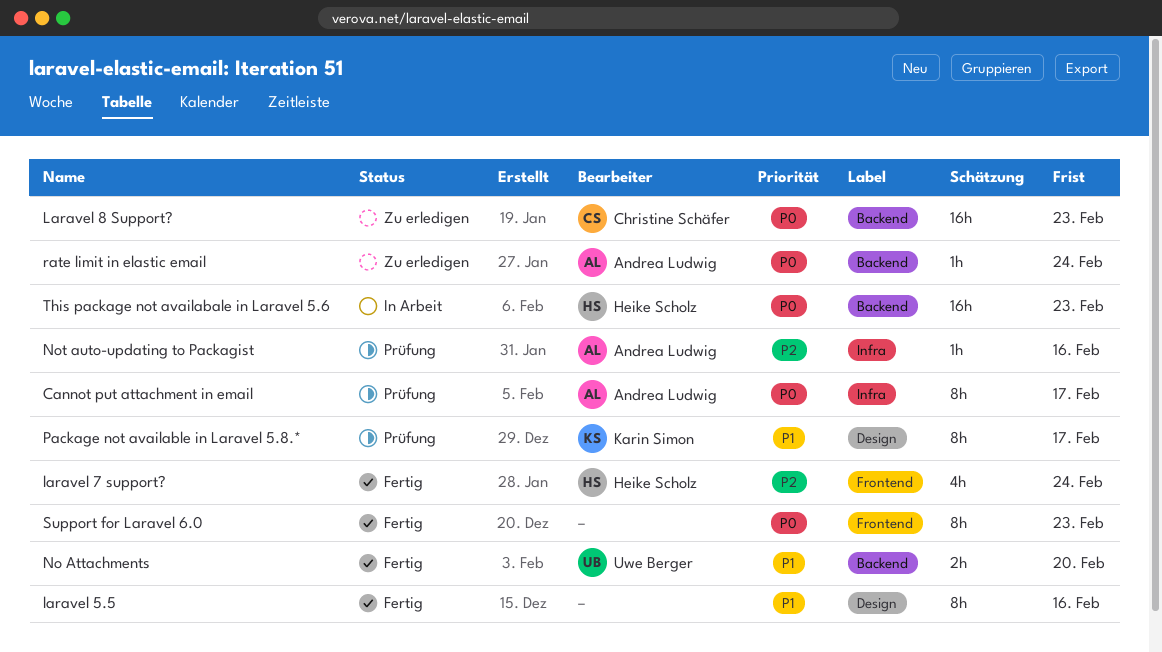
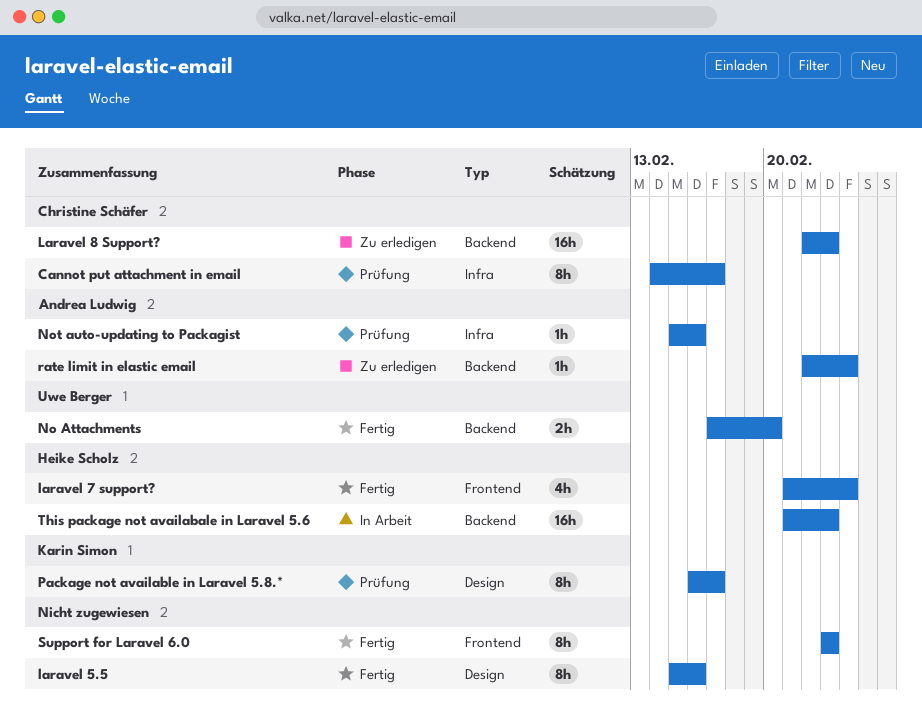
Cannot put attachment in email, owner: Andrea Ludwig -> Christine Schäfer

